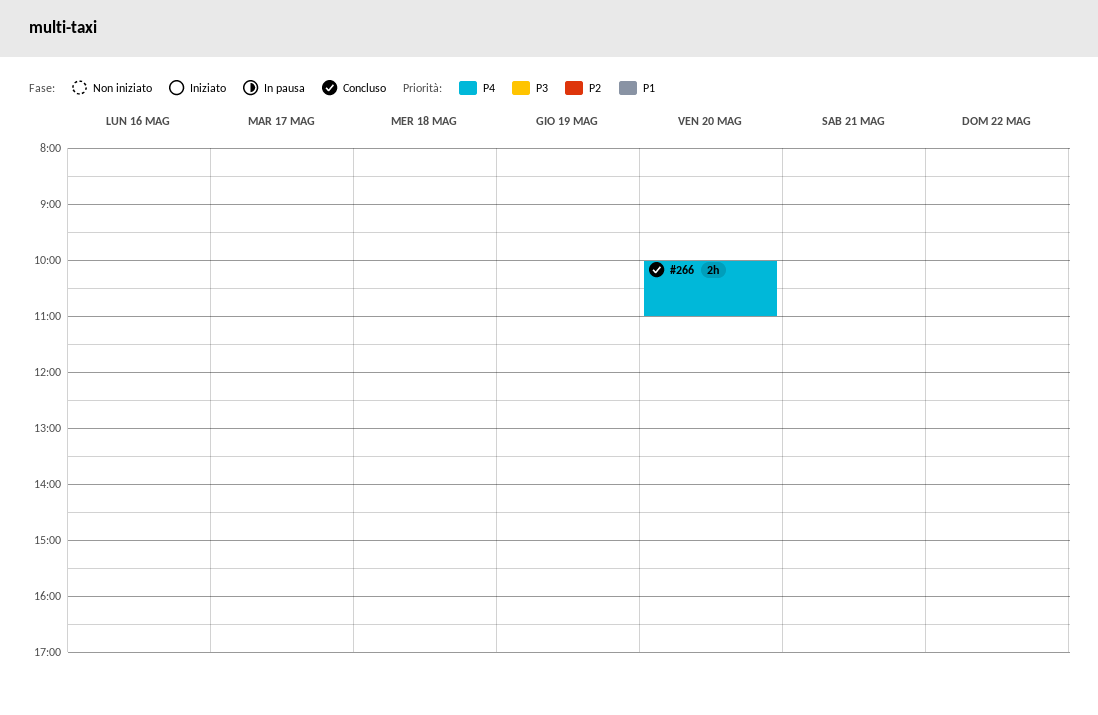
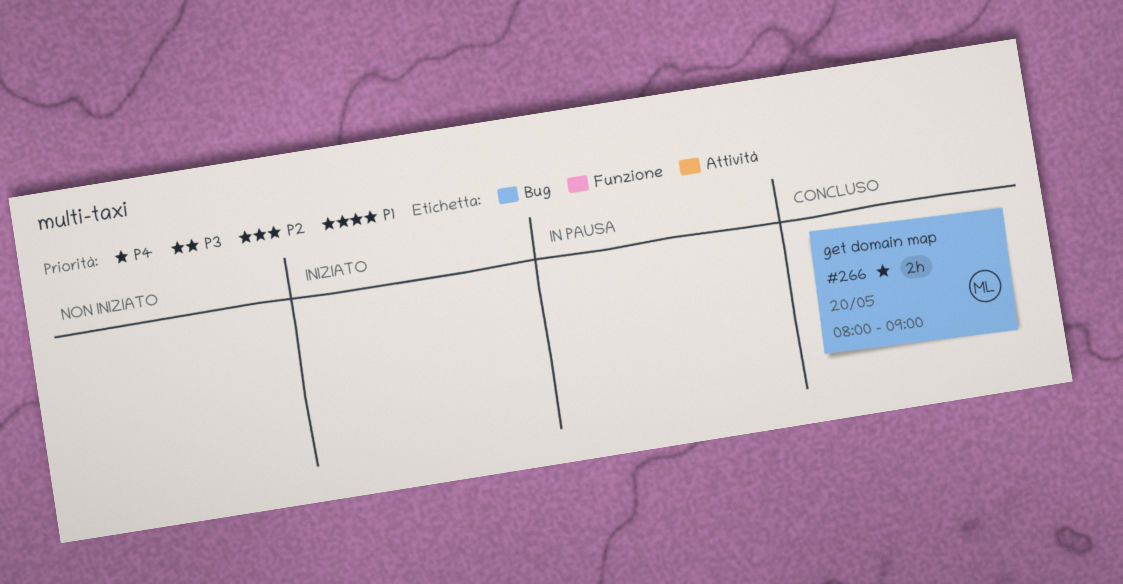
#266, begins: 10:00 -> 08:00
#266, ends: 11:00 -> 09:00

